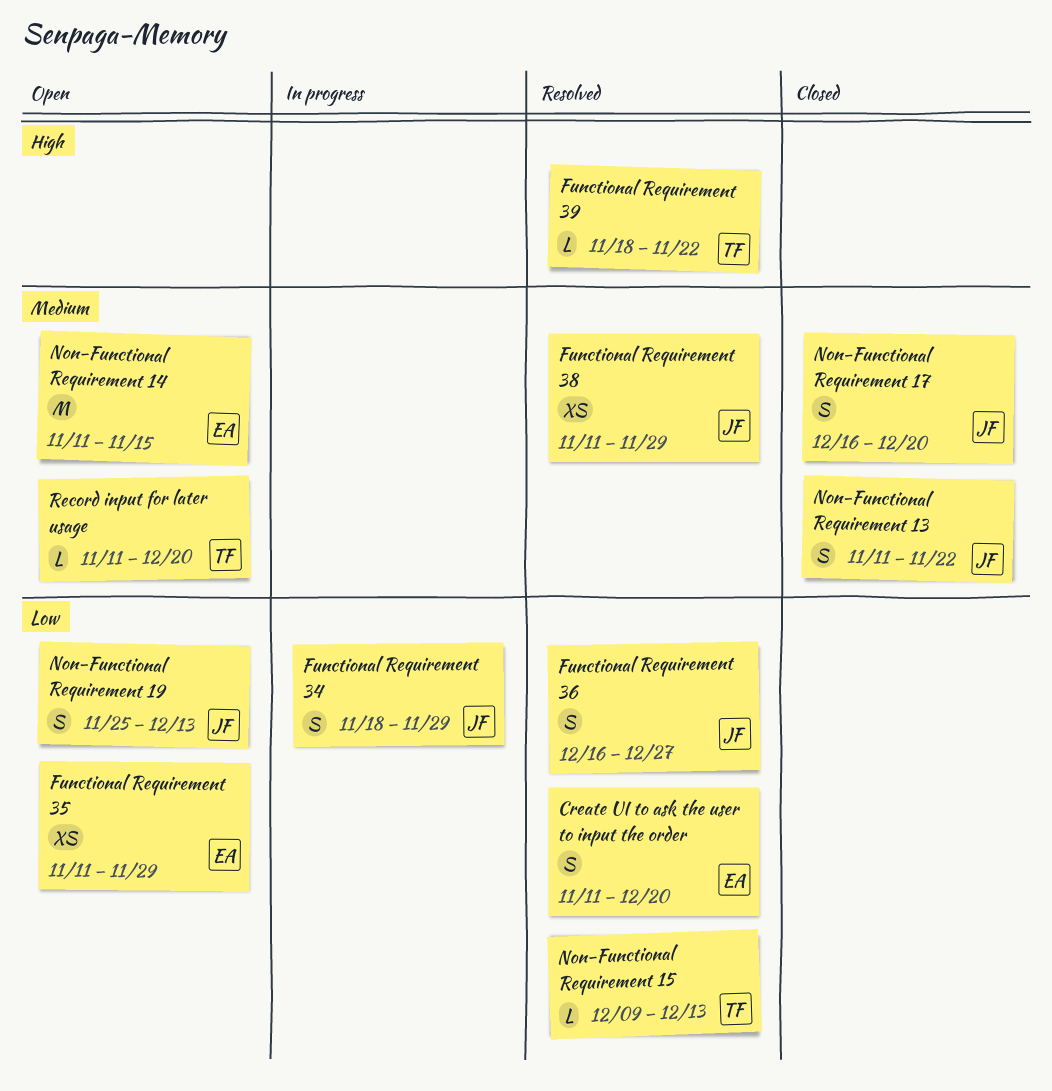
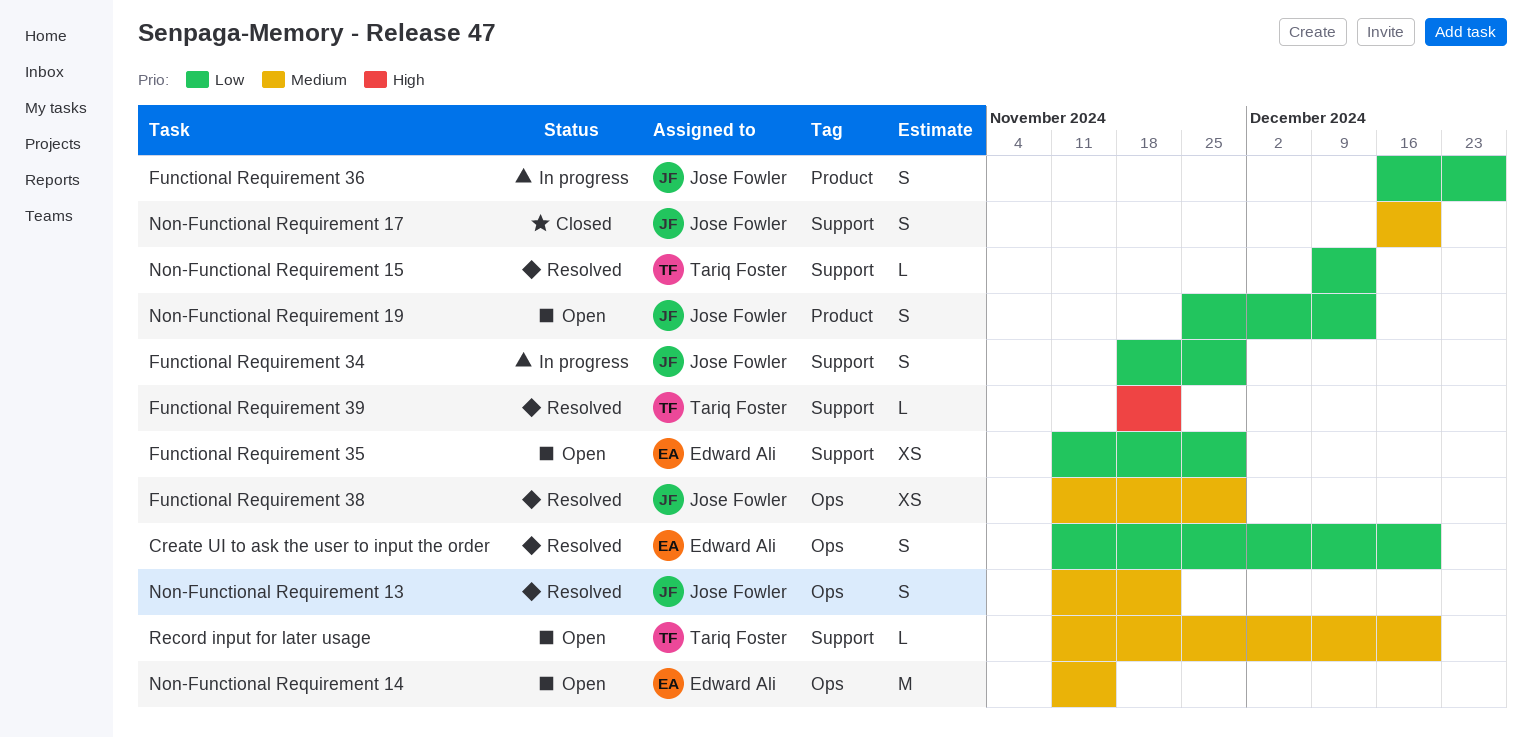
Functional Requirement 36, status: Resolved -> In progress
Non-Functional Requirement 13, status: Closed -> Resolved

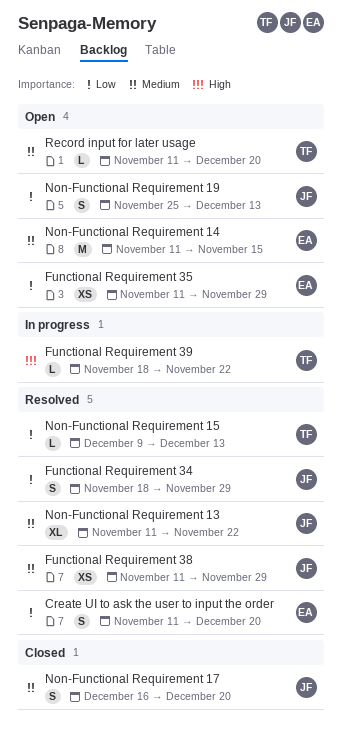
Functional Requirement 34, status: In progress -> Resolved
Functional Requirement 36: present -> none
Functional Requirement 39, status: Resolved -> In progress
Non-Functional Requirement 13, estimate: S -> XL

